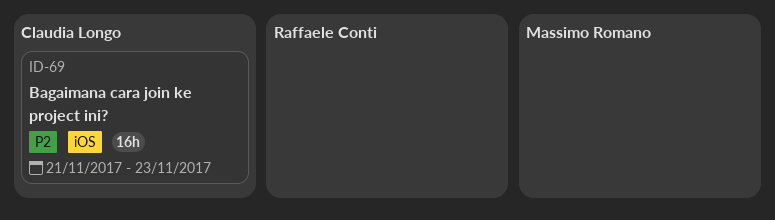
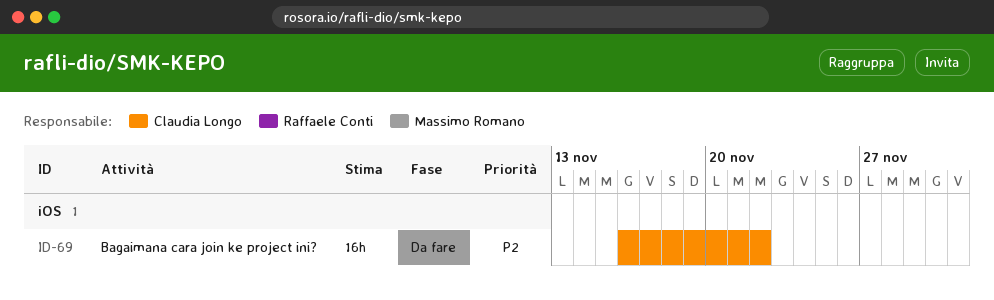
ID-69, start: Nov 21 -> Nov 16
ID-69, due: Nov 23 -> Nov 22

